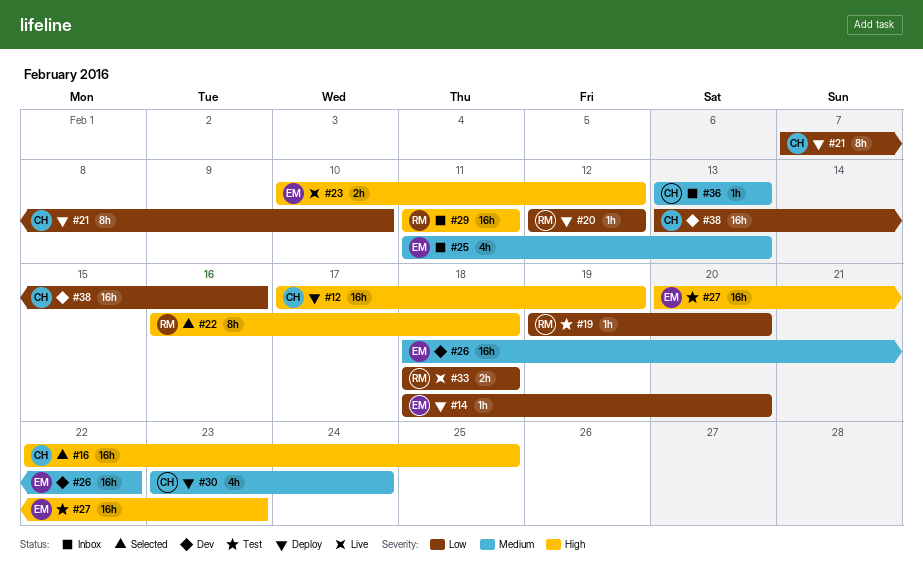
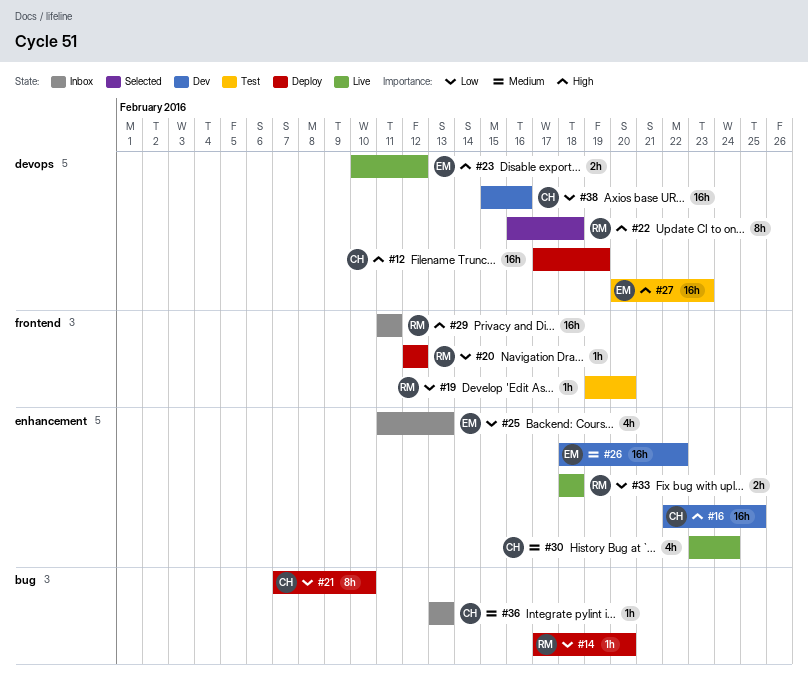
#14, owner: EM -> RM
#14, start: Feb 18 -> Feb 17
#16, status: Selected -> Dev
#25, priority: Medium -> Low
#30, status: Deploy -> Live
#38, start: Feb 13 -> Feb 15

